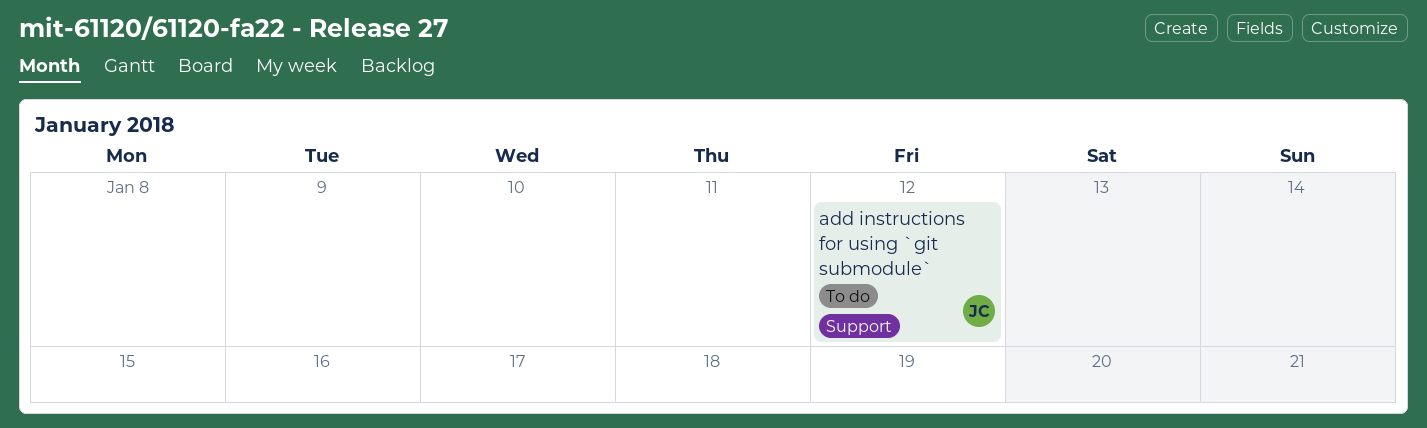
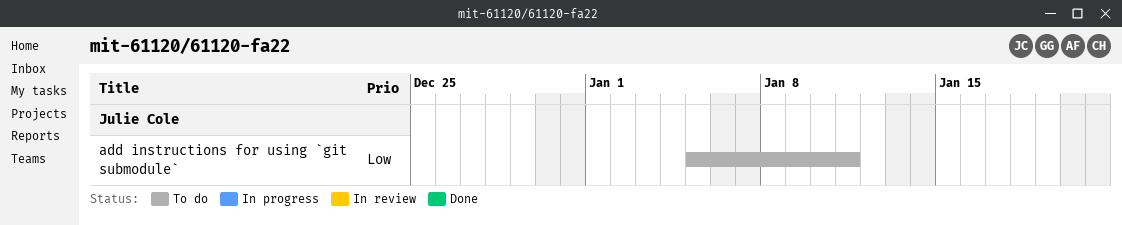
add instructions for using `git submodule`, due: Jan 12 -> Jan 11

